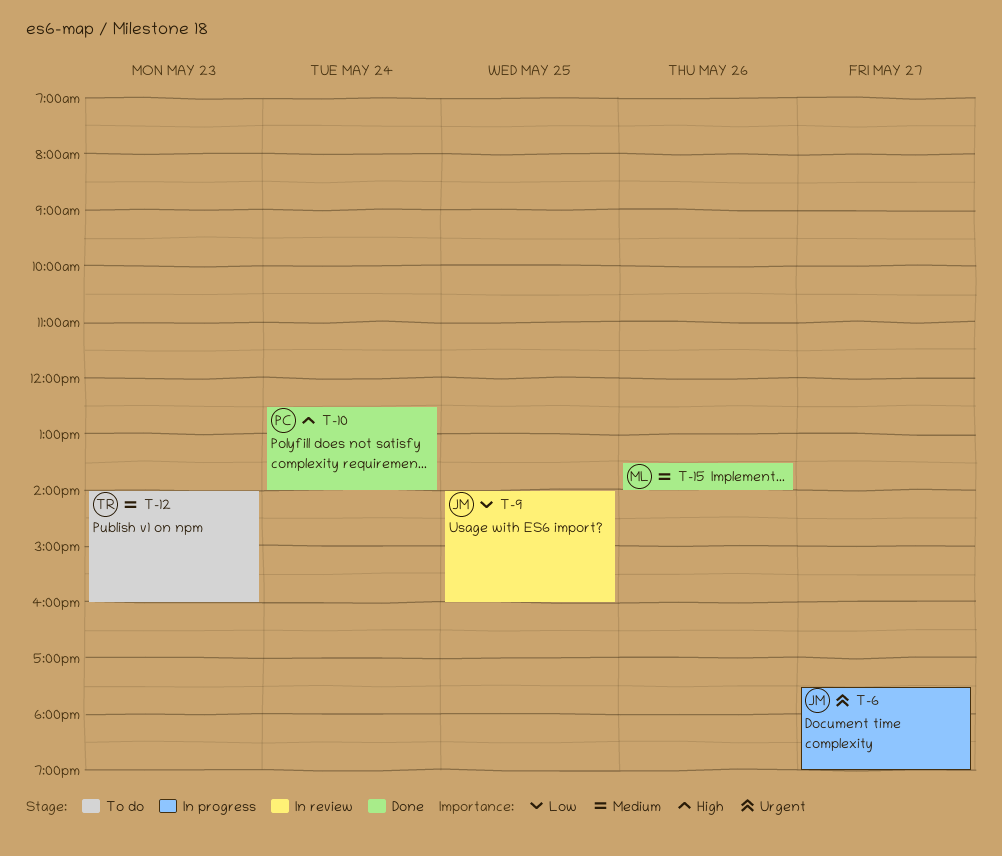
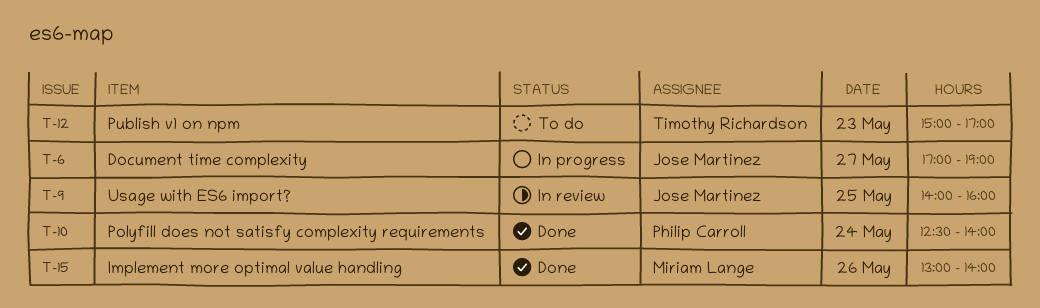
T-6, begins: 17:30 -> 17:00
T-12, begins: 14:00 -> 15:00
T-12, ends: 16:00 -> 17:00
T-15, begins: 13:30 -> 13:00

